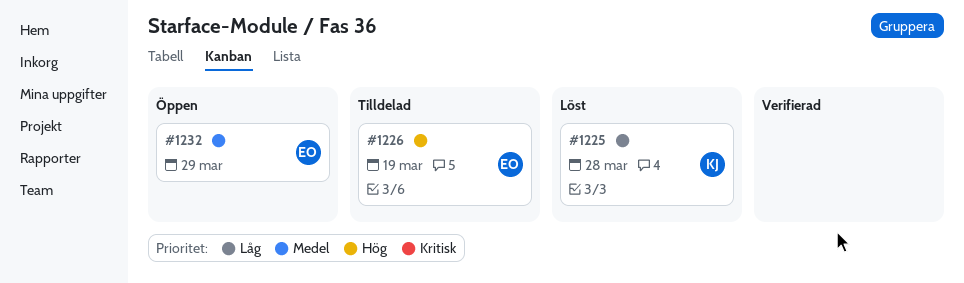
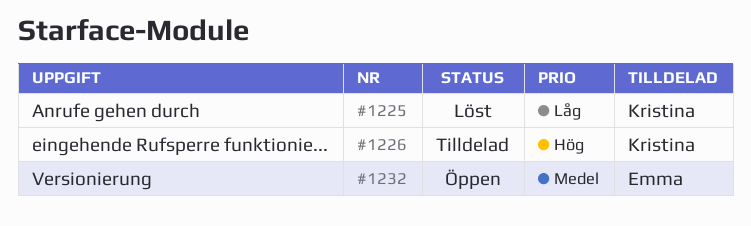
#1226, owner: Emma -> Kristina

